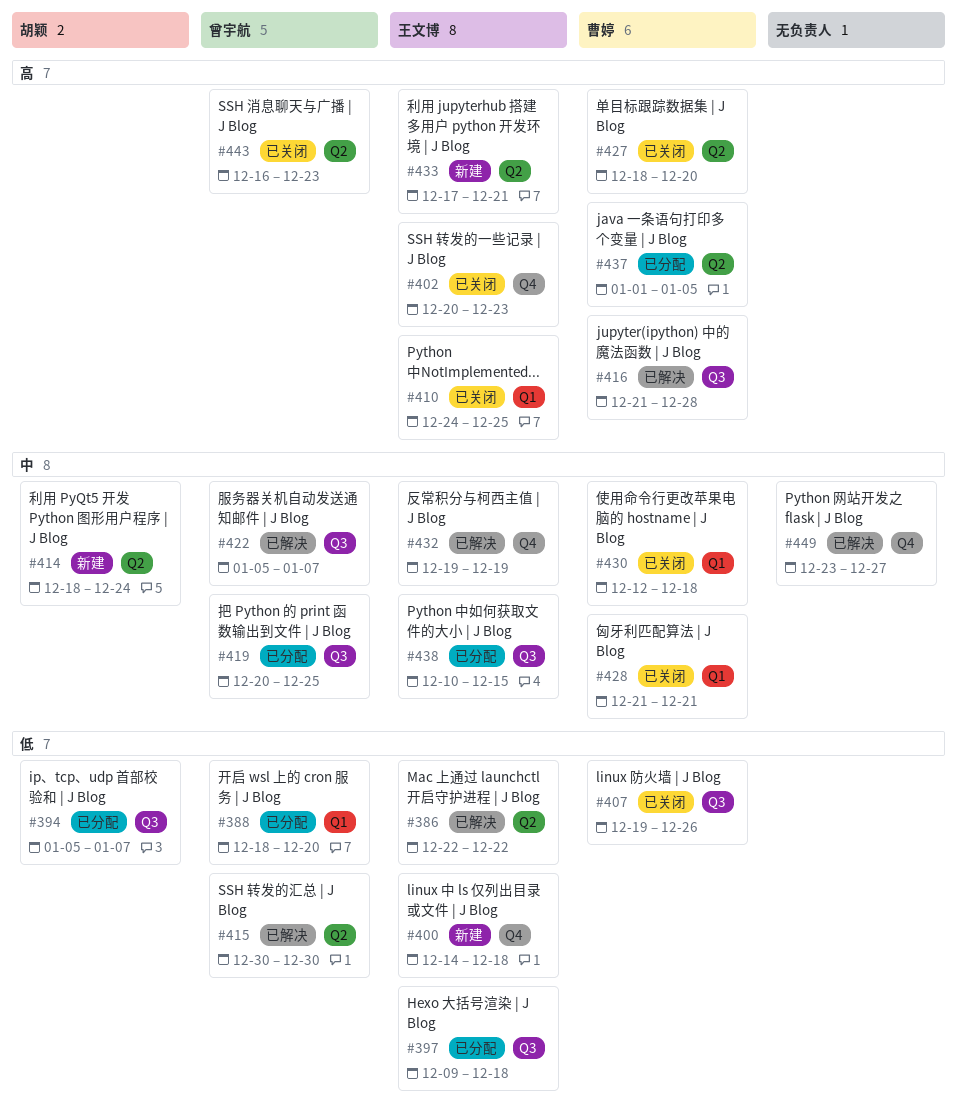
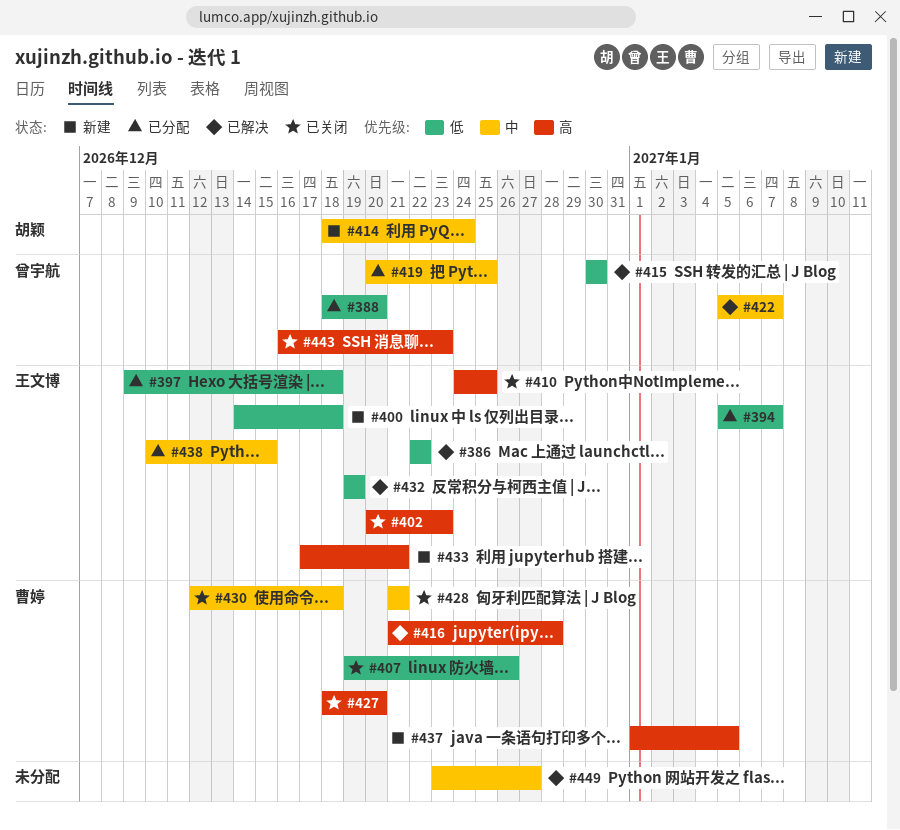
#394, owner: 胡颖 -> 王文博
#432, priority: 中 -> 低
#437, status: 已分配 -> 新建

